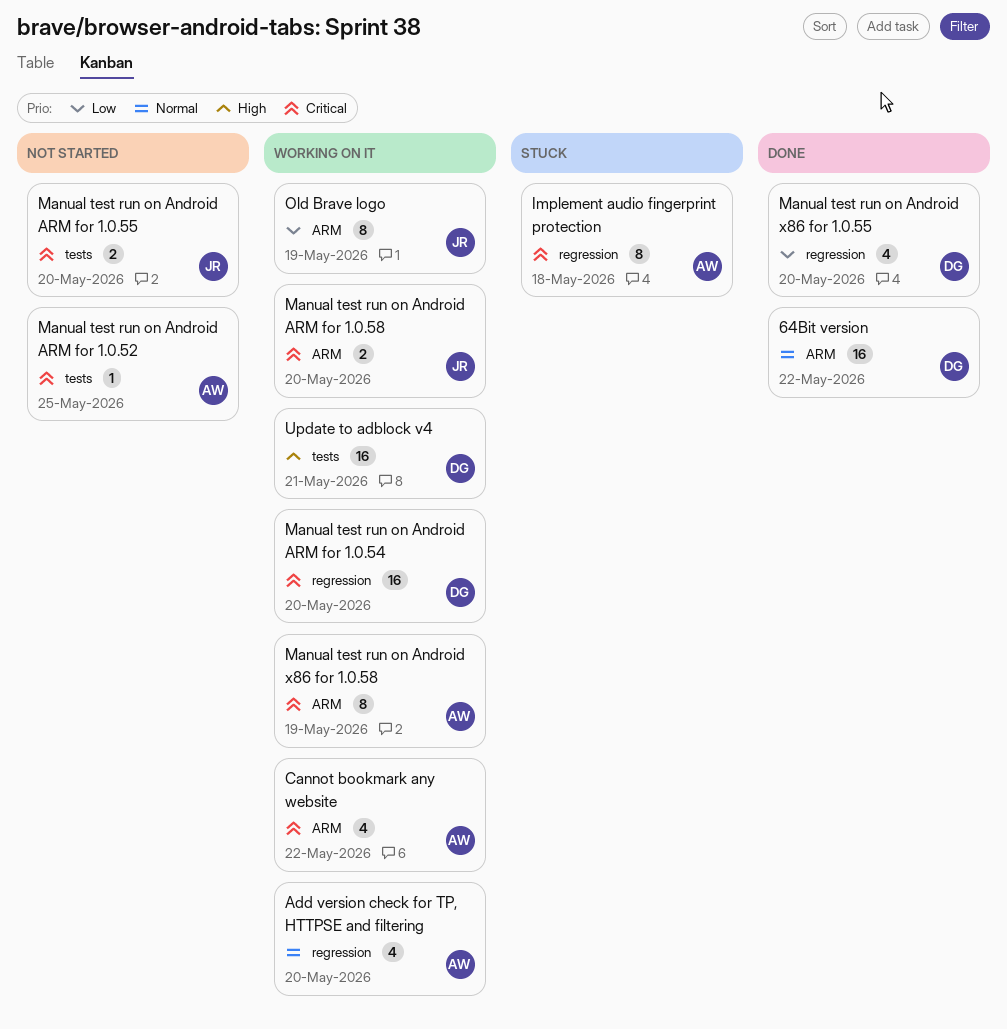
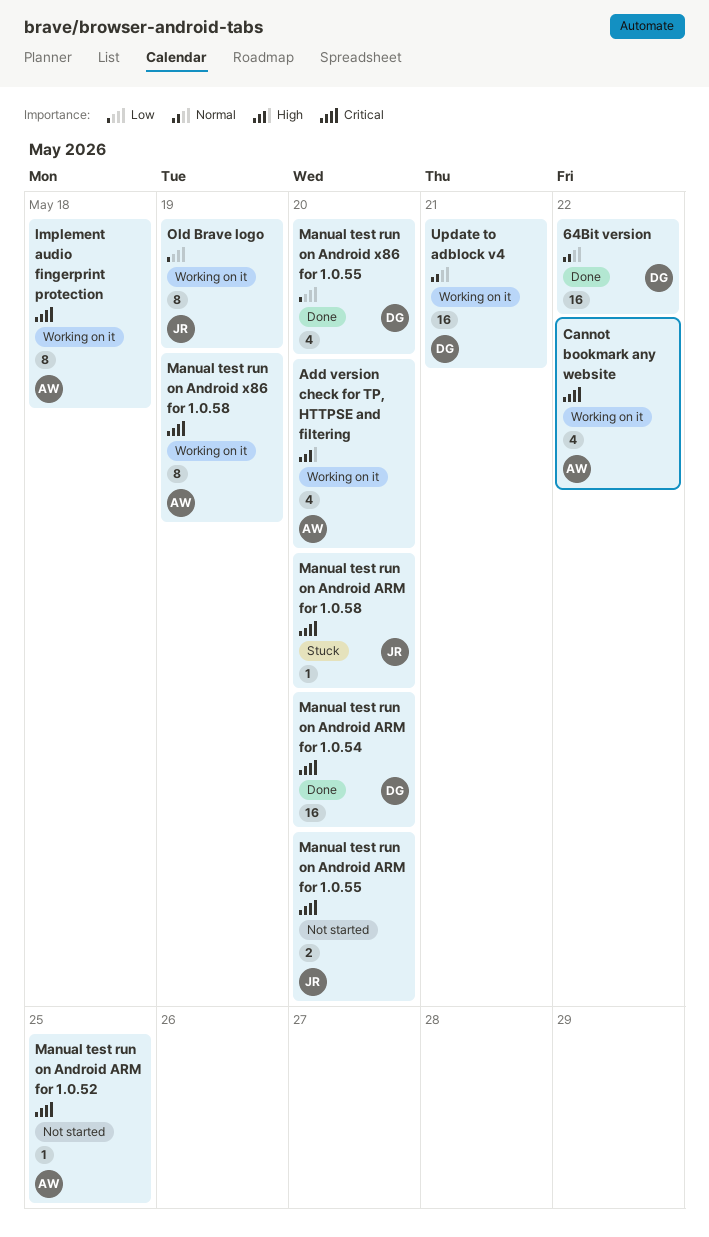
Add version check for TP, HTTPSE and filtering, priority: Normal -> High
Implement audio fingerprint protection, status: Stuck -> Working on it
Manual test run on Android ARM for 1.0.54, status: Working on it -> Done
Manual test run on Android ARM for 1.0.58, status: Working on it -> Stuck
Manual test run on Android ARM for 1.0.58, estimate: 2 -> 1
Update to adblock v4, priority: High -> Normal

